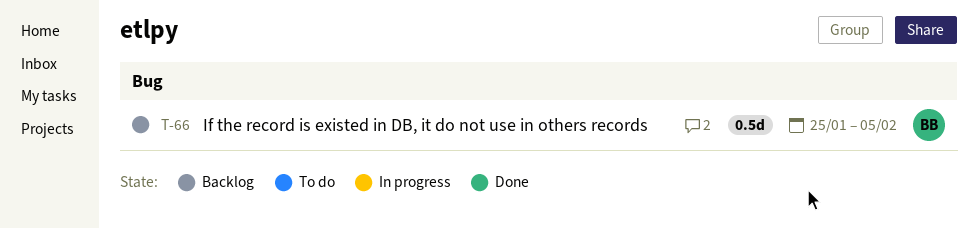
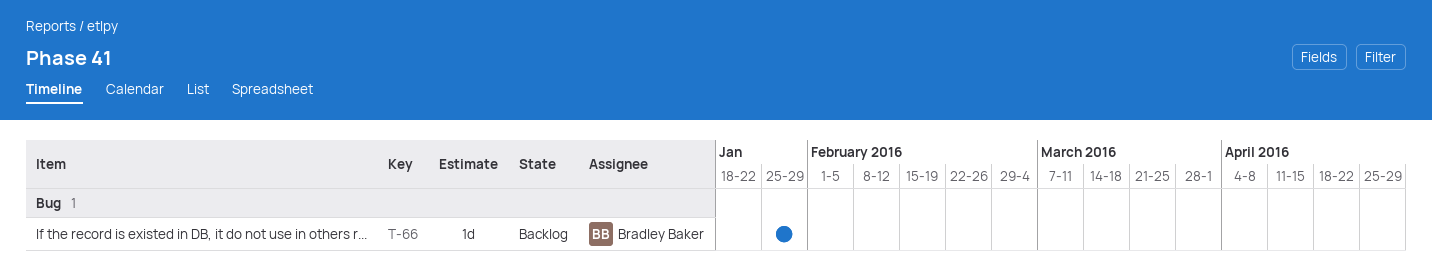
T-66, estimate: 0.5d -> 1d
T-66, due: Feb 5 -> Jan 29

